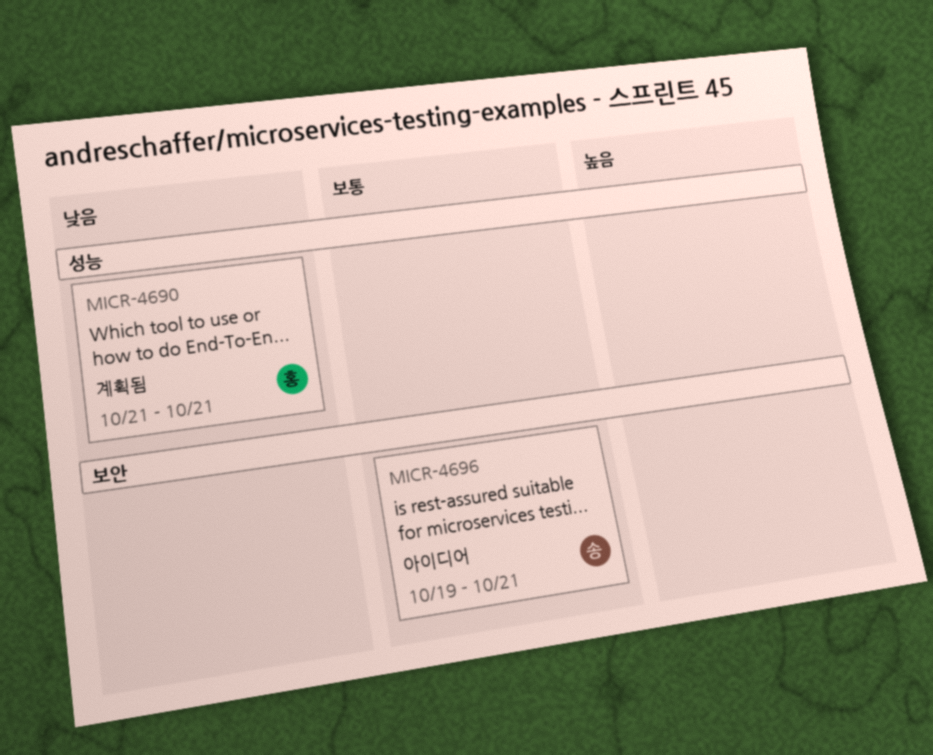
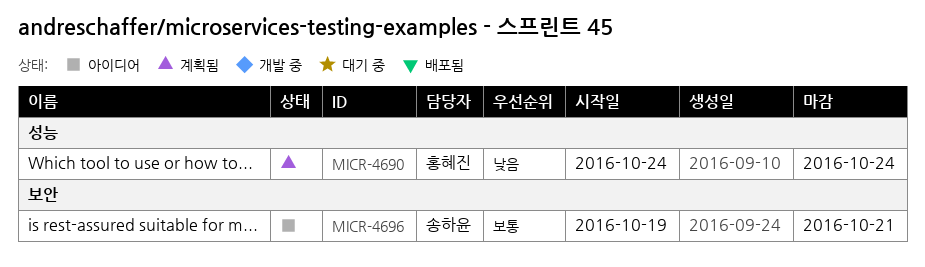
MICR-4690, start: Oct 21 -> Oct 24
MICR-4690, due: Oct 21 -> Oct 24

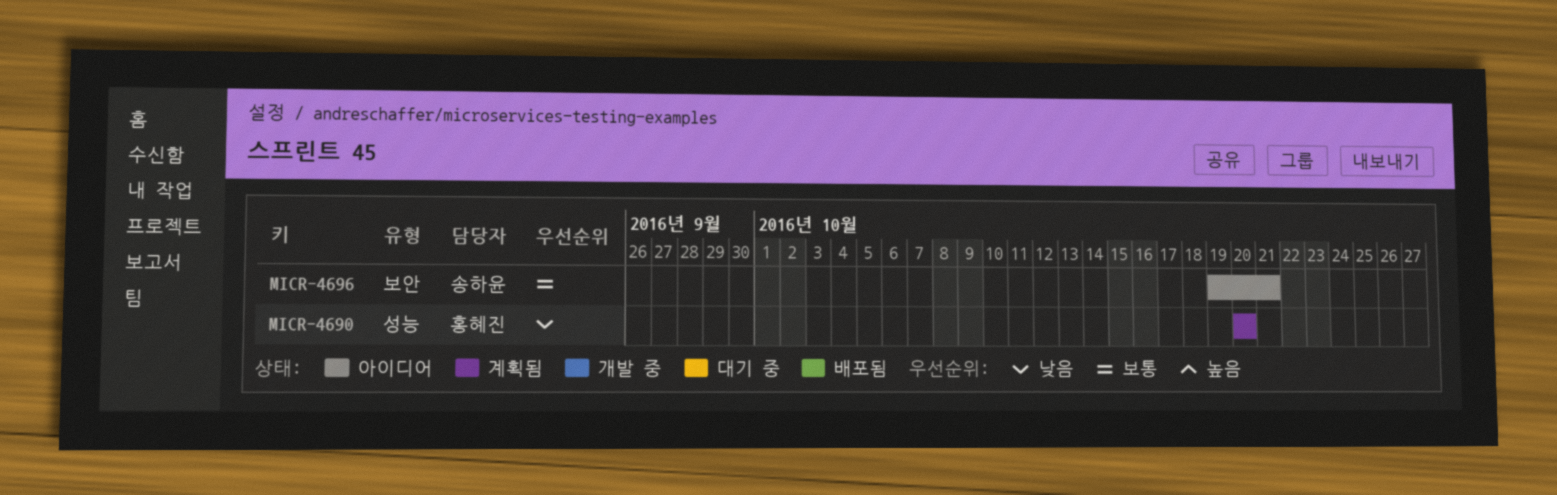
MICR-4690, start: Oct 24 -> Oct 20
MICR-4690, due: Oct 24 -> Oct 20

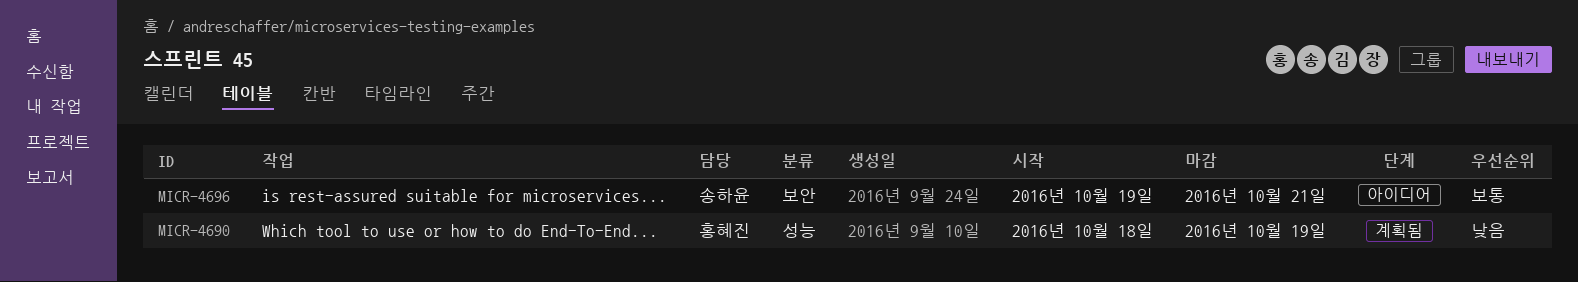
MICR-4690, start: Oct 20 -> Oct 18
MICR-4690, due: Oct 20 -> Oct 19

